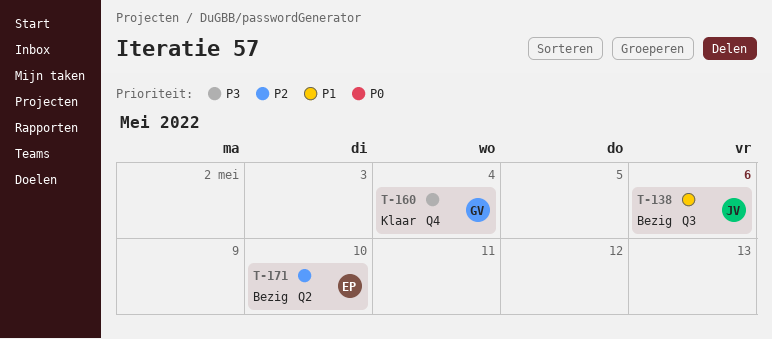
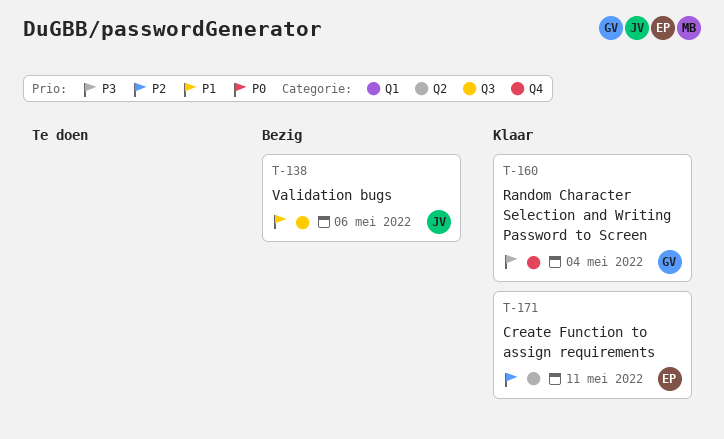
T-171, status: Bezig -> Klaar
T-171, due: May 10 -> May 11

